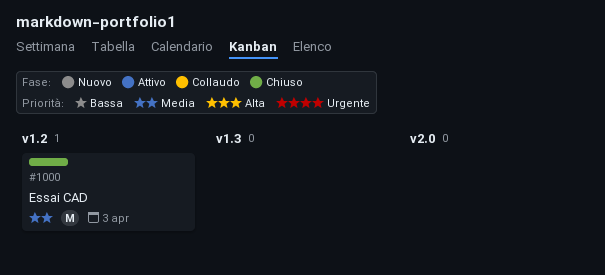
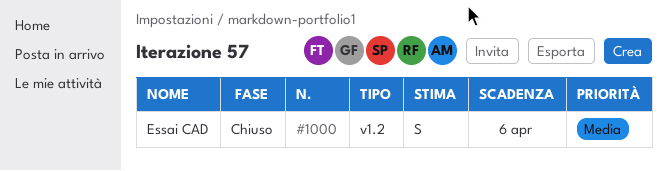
#1000, estimate: M -> S
#1000, due: Apr 3 -> Apr 6

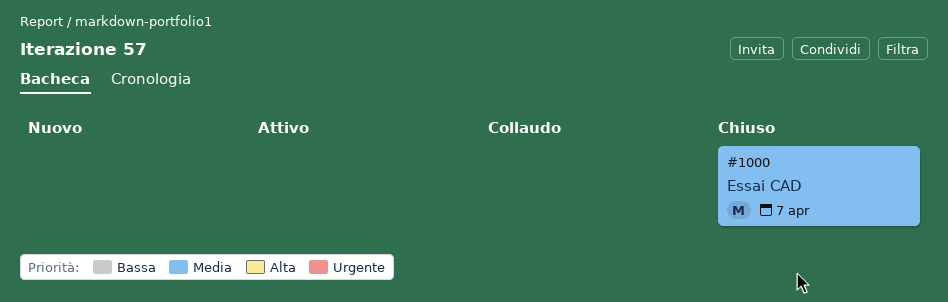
#1000, estimate: S -> M
#1000, due: Apr 6 -> Apr 7

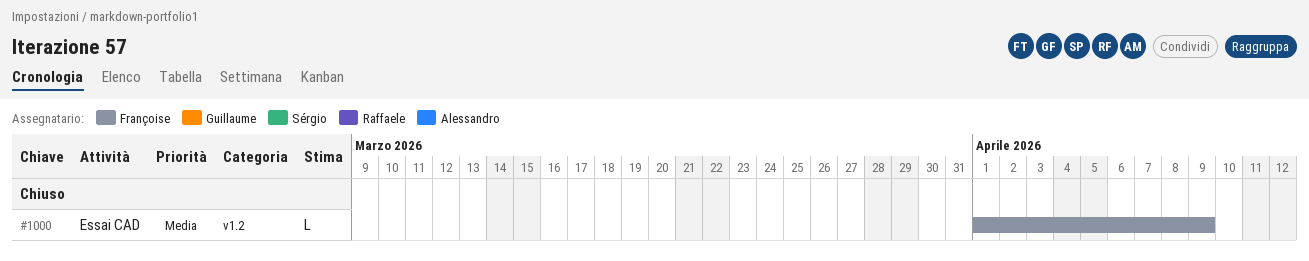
#1000, estimate: M -> L
#1000, due: Apr 7 -> Apr 9

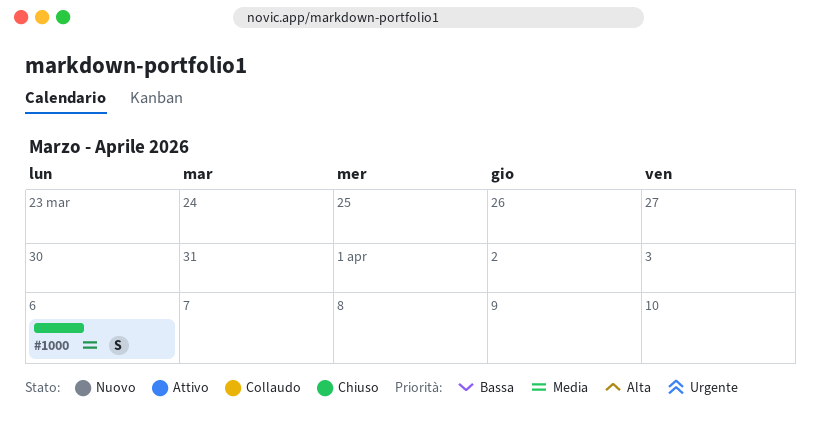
#1000, estimate: L -> S
#1000, due: Apr 9 -> Apr 6

